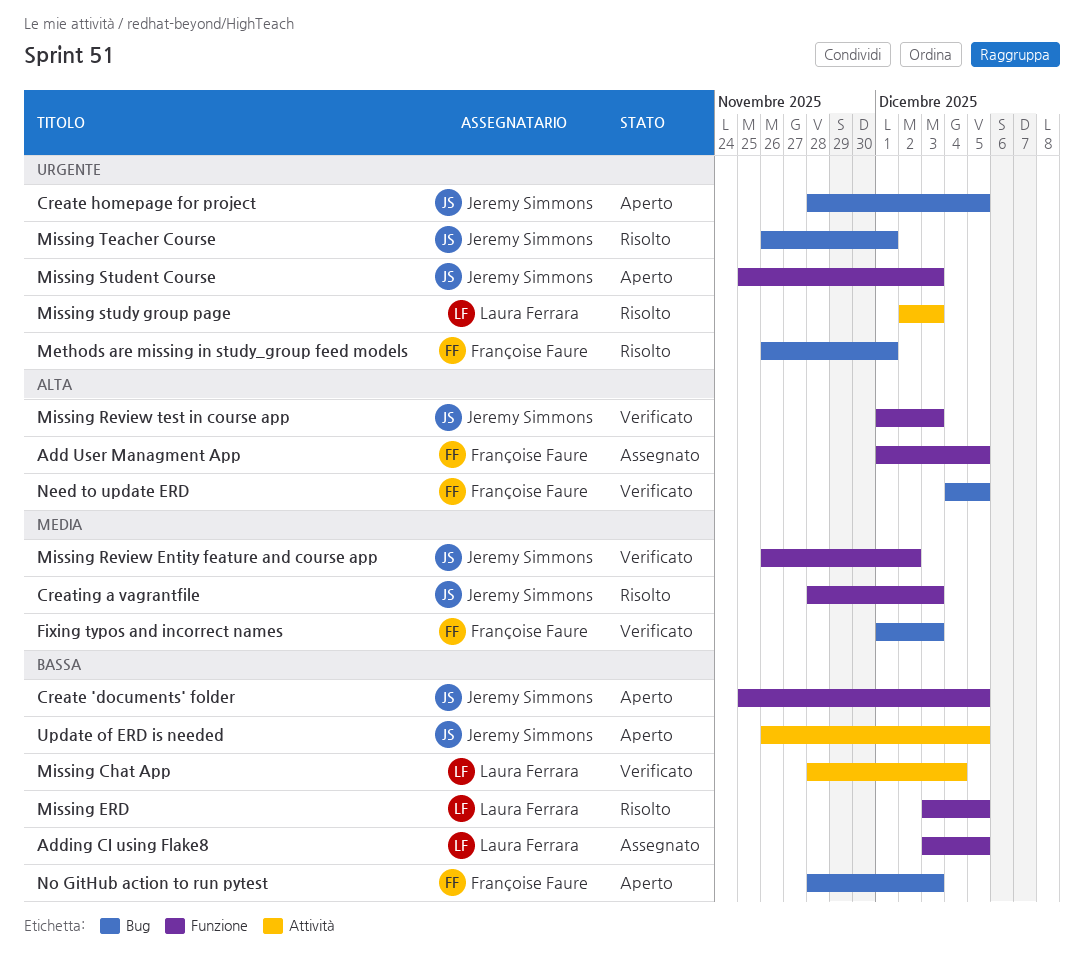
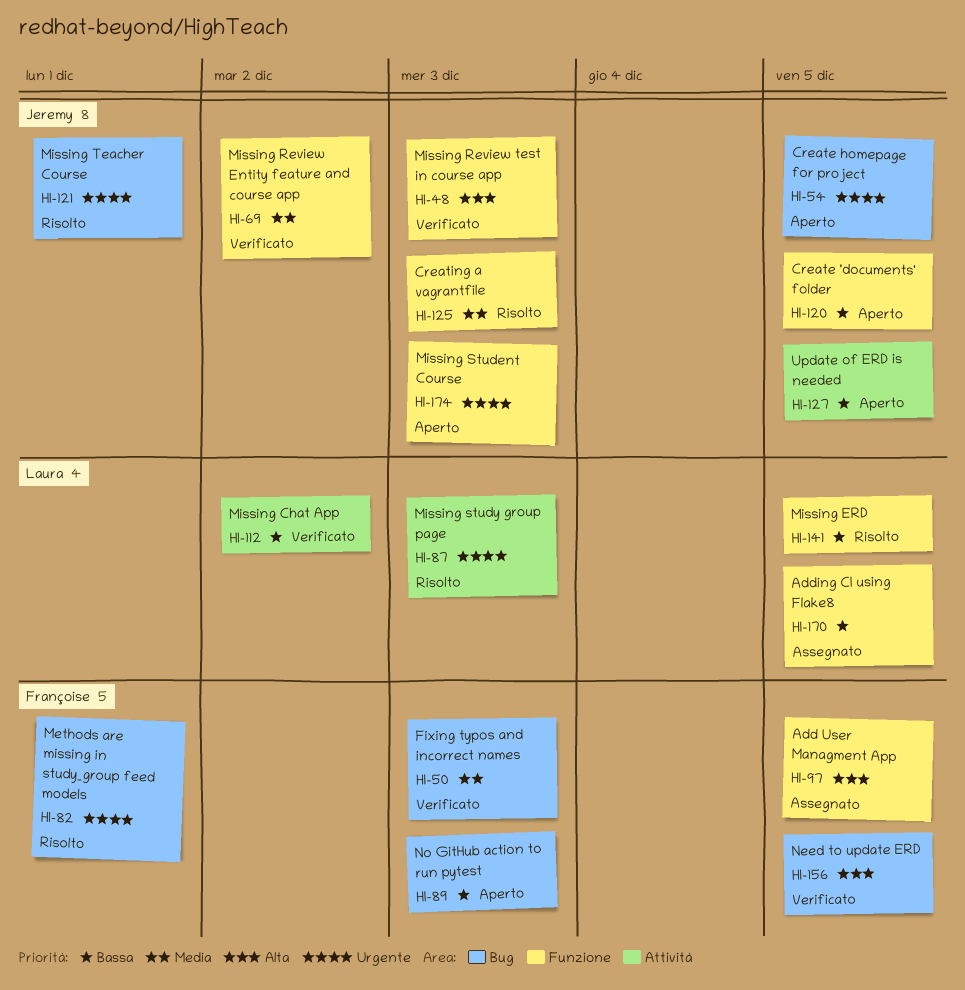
Missing Chat App, due: Dec 4 -> Dec 2

